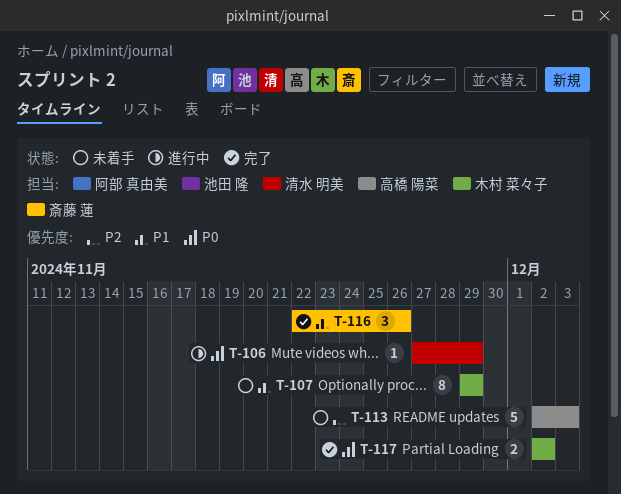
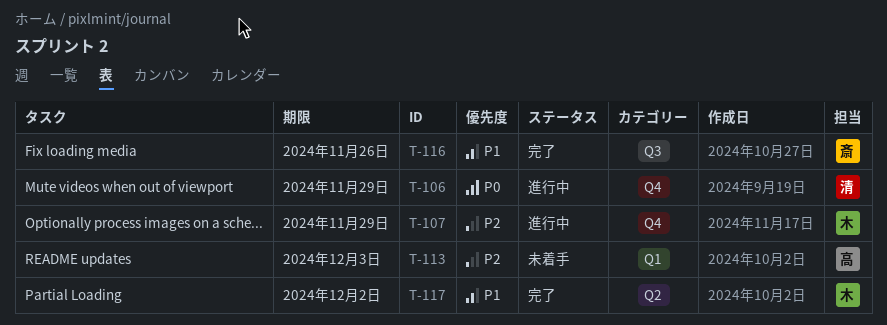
T-107, status: 未着手 -> 進行中
T-107, priority: P1 -> P2
T-117, priority: P0 -> P1

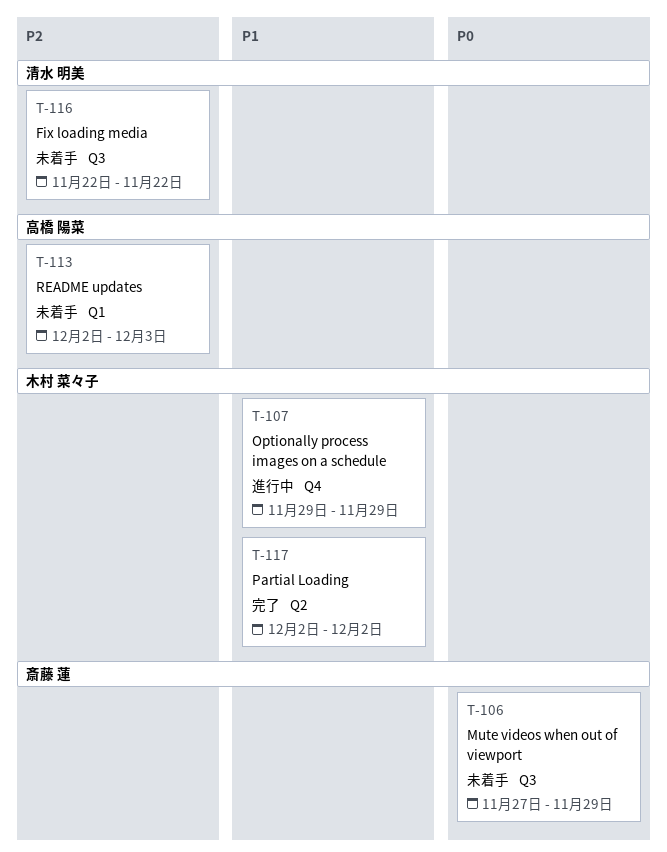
T-106, status: 進行中 -> 未着手
T-106, owner: 清水 明美 -> 斎藤 蓮
T-106, label: Q4 -> Q3
T-107, priority: P2 -> P1
T-116, status: 完了 -> 未着手
T-116, owner: 斎藤 蓮 -> 清水 明美
T-116, priority: P1 -> P2
T-116, due: Nov 26 -> Nov 22

